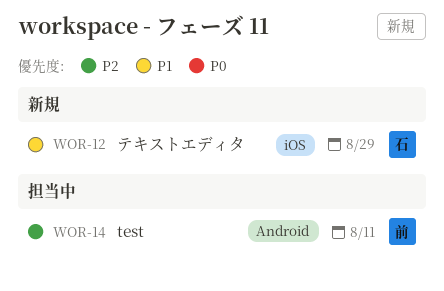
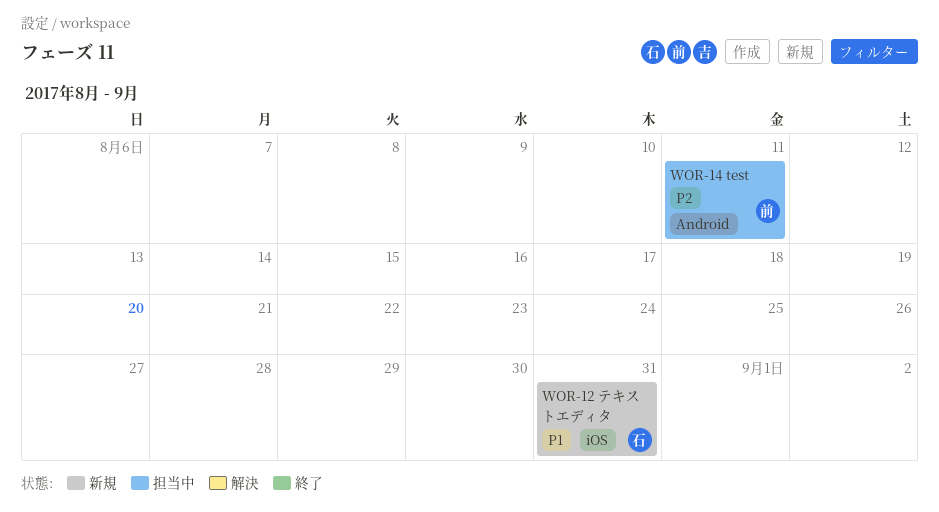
WOR-12, due: Aug 29 -> Aug 31

